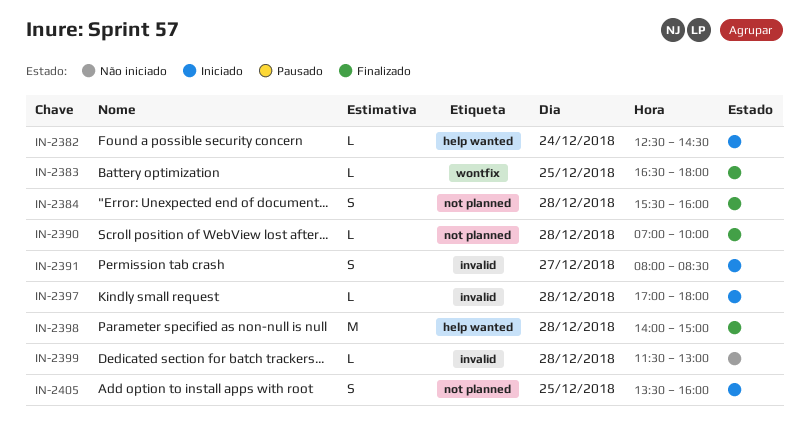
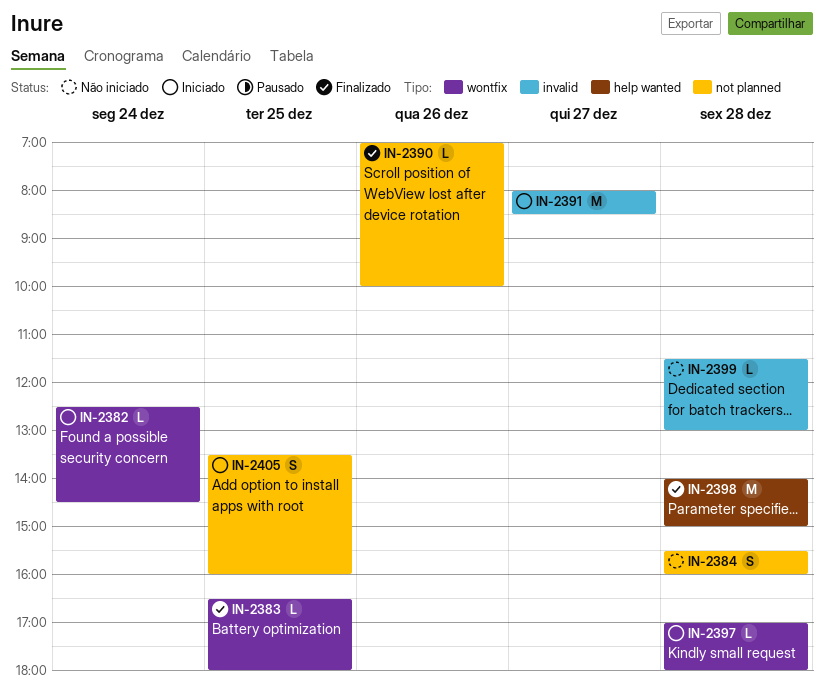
IN-2382, label: help wanted -> wontfix
IN-2384, status: Finalizado -> Não iniciado
IN-2390, day: Dec 28 -> Dec 26
IN-2391, estimate: S -> M
IN-2397, label: invalid -> wontfix

